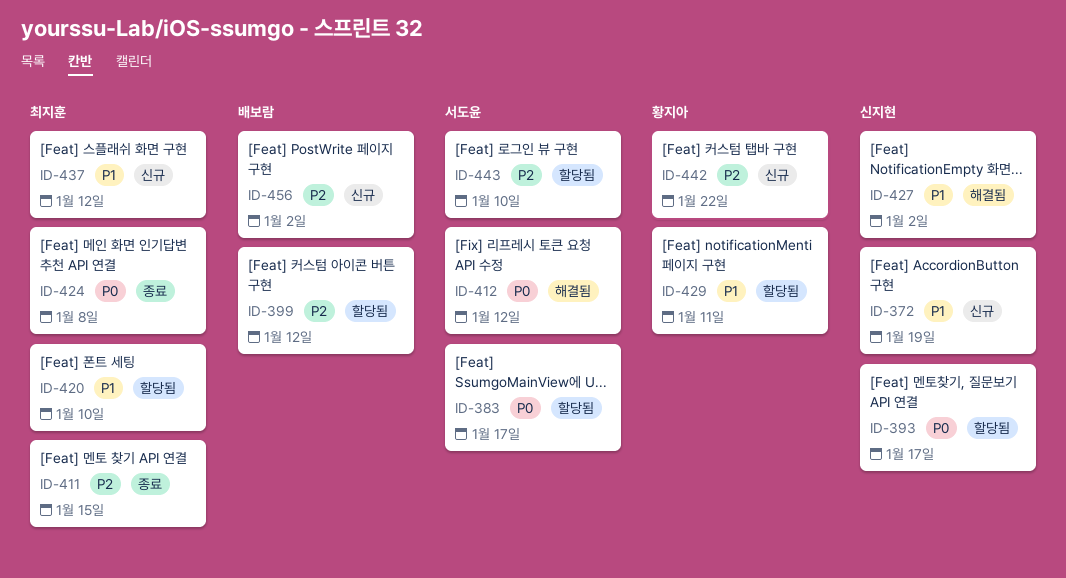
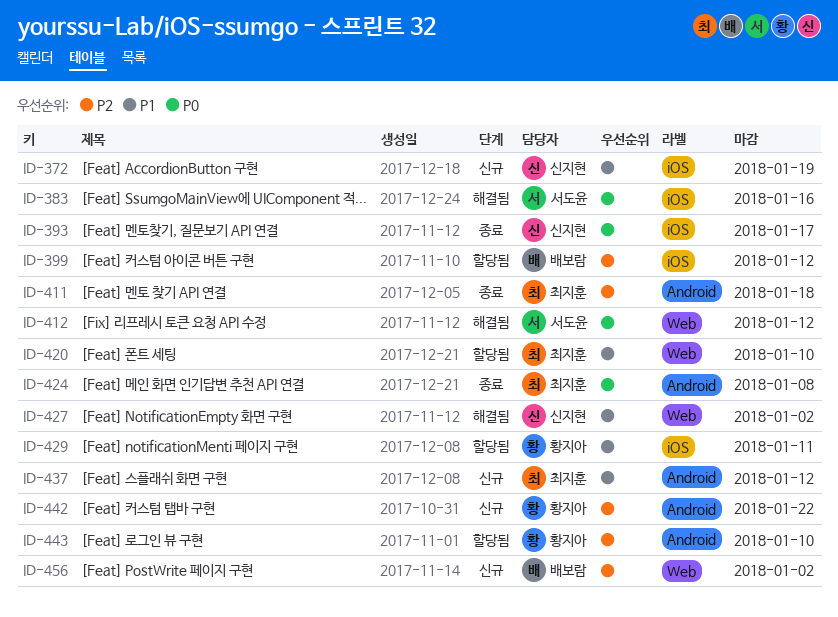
ID-383, status: 할당됨 -> 해결됨
ID-383, due: Jan 17 -> Jan 16
ID-393, status: 할당됨 -> 종료
ID-411, due: Jan 15 -> Jan 18
ID-443, owner: 서도윤 -> 황지아

